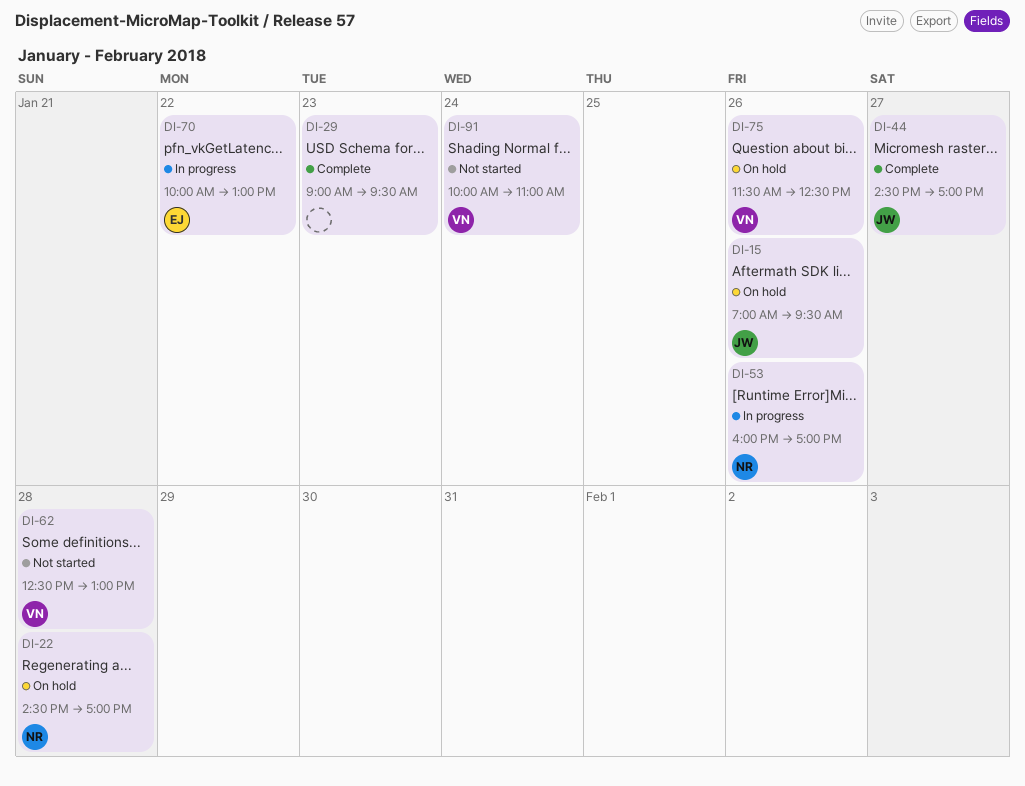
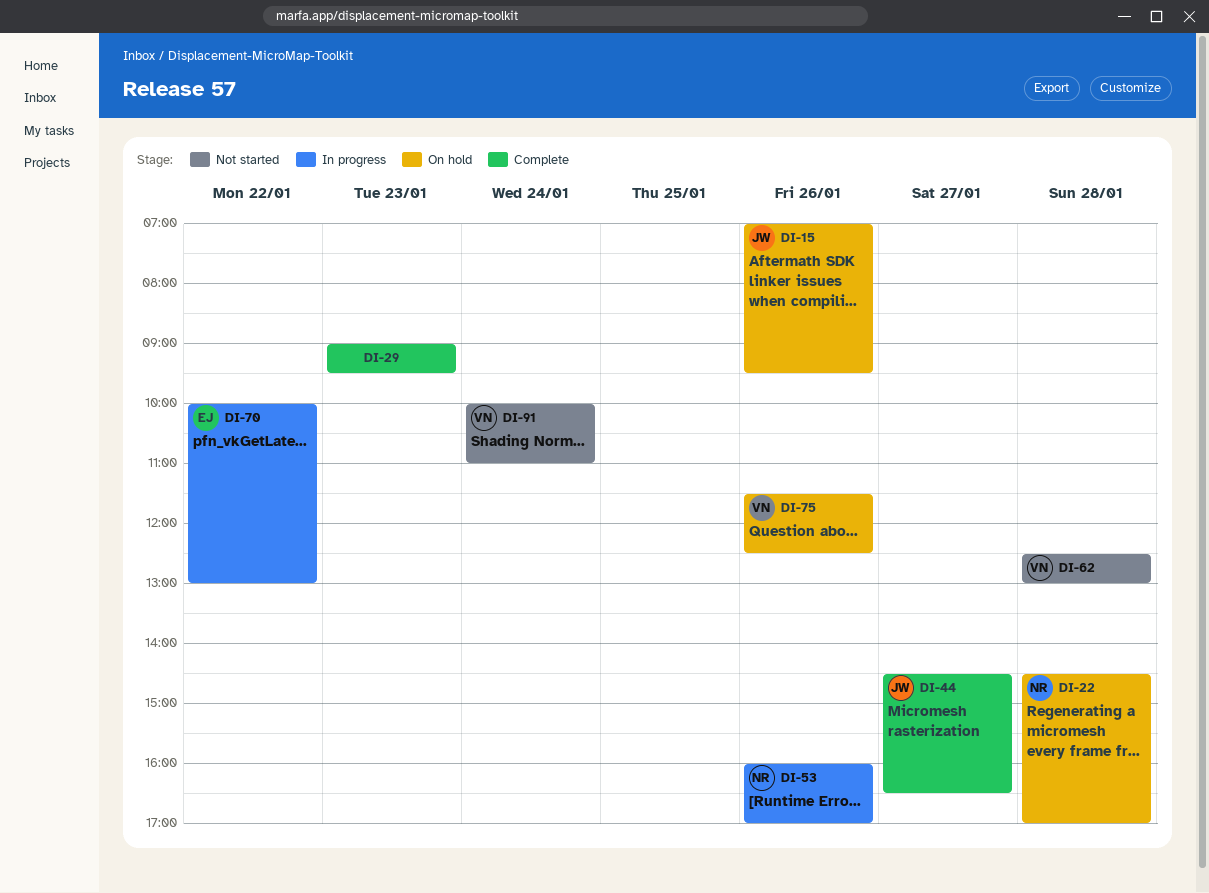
DI-44, ends: 17:00 -> 16:30

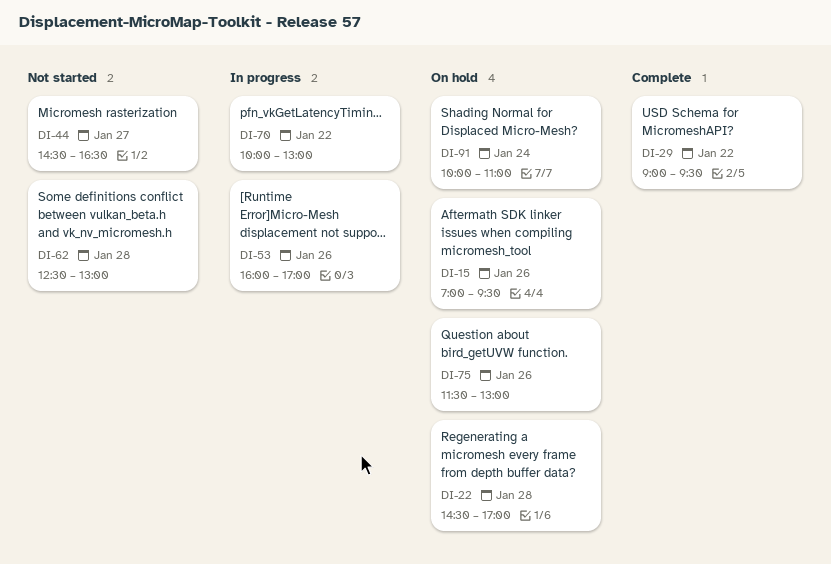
DI-29, day: Jan 23 -> Jan 22
DI-44, status: Complete -> Not started
DI-75, ends: 12:30 -> 13:00
DI-91, status: Not started -> On hold

